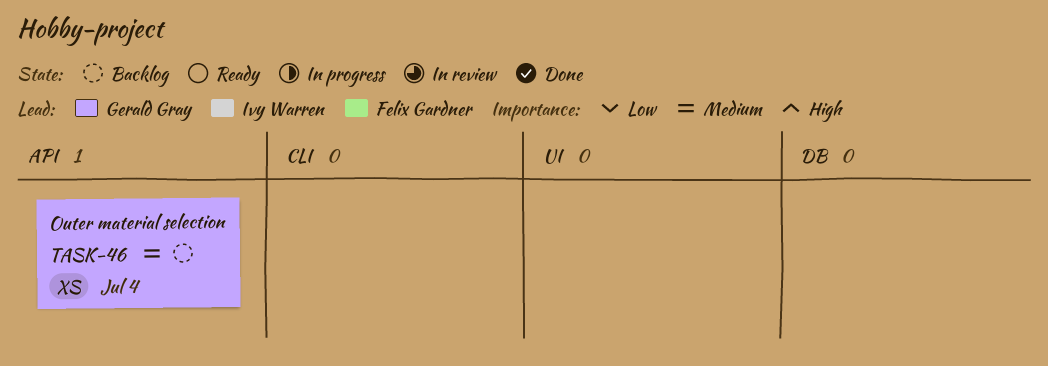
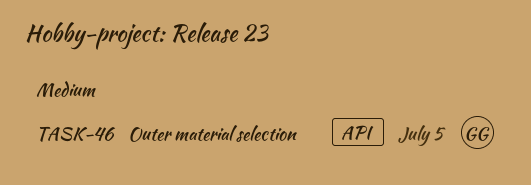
TASK-46, due: Jul 4 -> Jul 5

